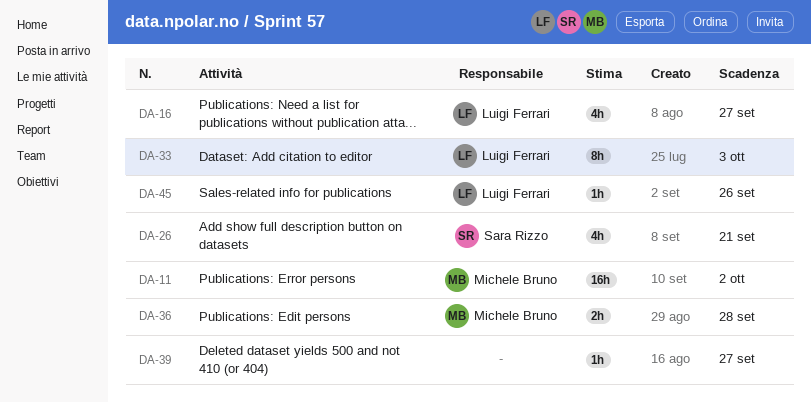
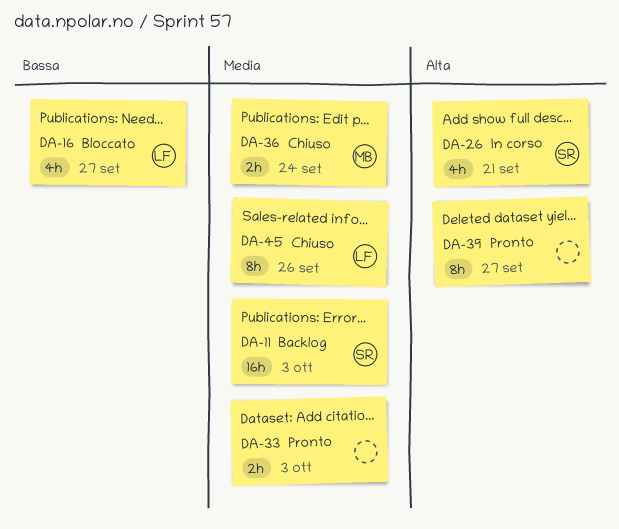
DA-11, owner: Michele Bruno -> Sara Rizzo
DA-11, due: Oct 2 -> Oct 3
DA-33, owner: Luigi Ferrari -> none
DA-33, estimate: 8h -> 2h
DA-36, due: Sep 28 -> Sep 24
DA-39, estimate: 1h -> 8h
DA-45, estimate: 1h -> 8h

